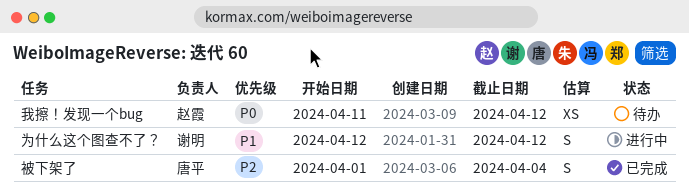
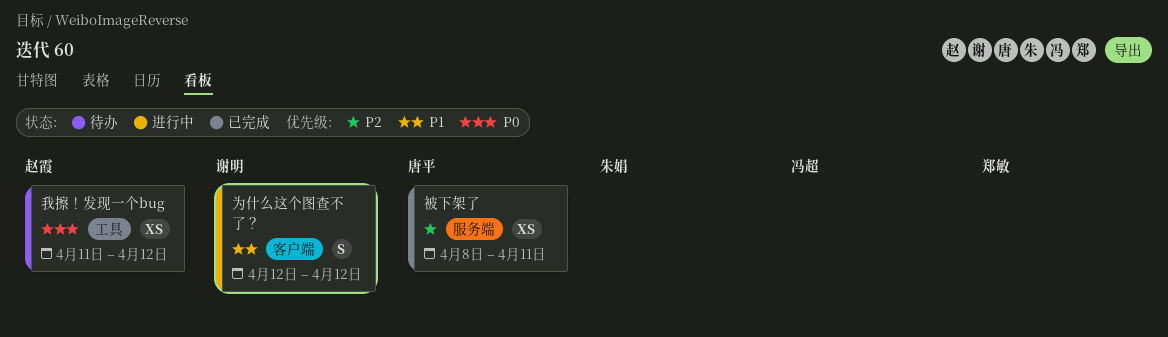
被下架了, estimate: S -> XS
被下架了, start: Apr 1 -> Apr 8
被下架了, due: Apr 4 -> Apr 11

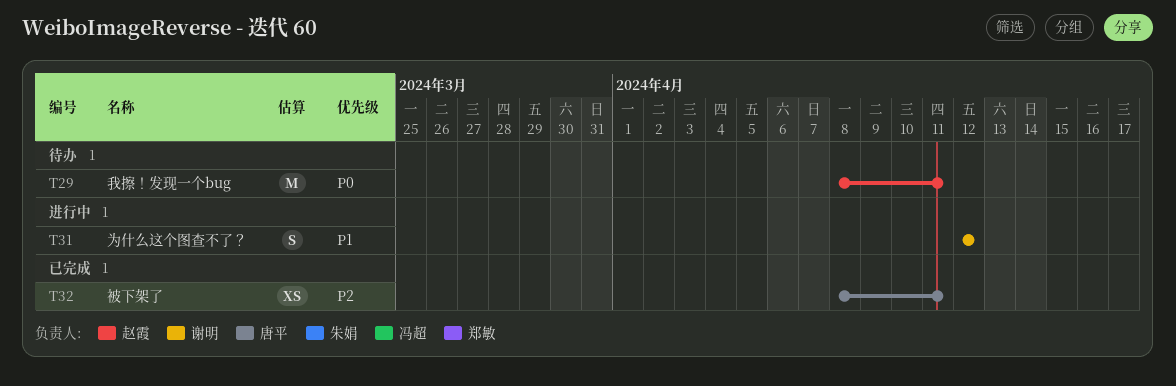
我擦！发现一个bug, estimate: XS -> M
我擦！发现一个bug, start: Apr 11 -> Apr 8
我擦！发现一个bug, due: Apr 12 -> Apr 11

